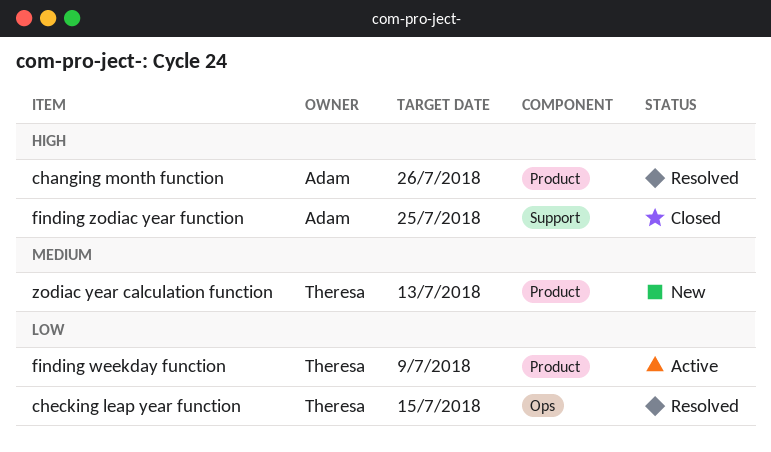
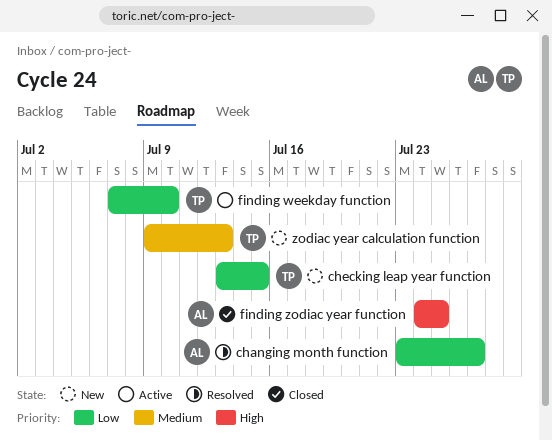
changing month function, priority: High -> Low
changing month function, due: Jul 26 -> Jul 27
checking leap year function, status: Resolved -> New
finding weekday function, due: Jul 9 -> Jul 10

